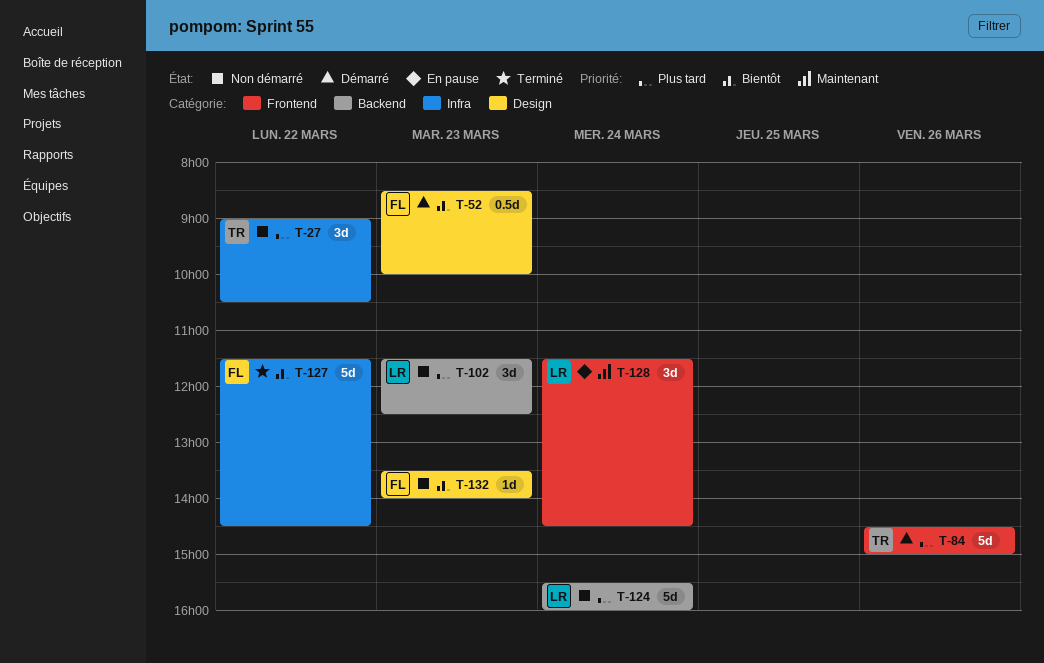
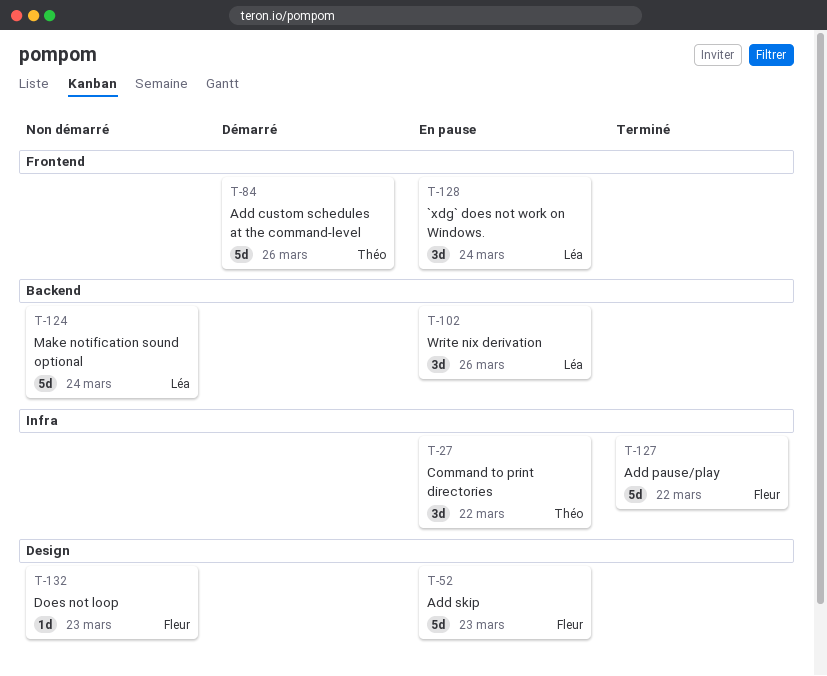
T-27, status: Non démarré -> En pause
T-52, status: Démarré -> En pause
T-52, estimate: 0.5d -> 5d
T-102, status: Non démarré -> En pause
T-102, day: Mar 23 -> Mar 26

